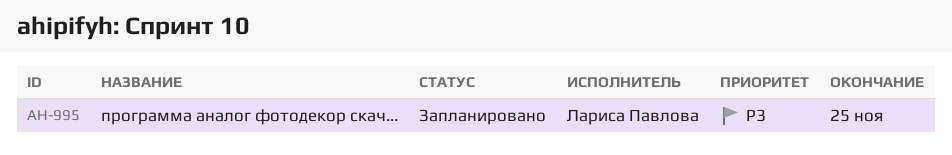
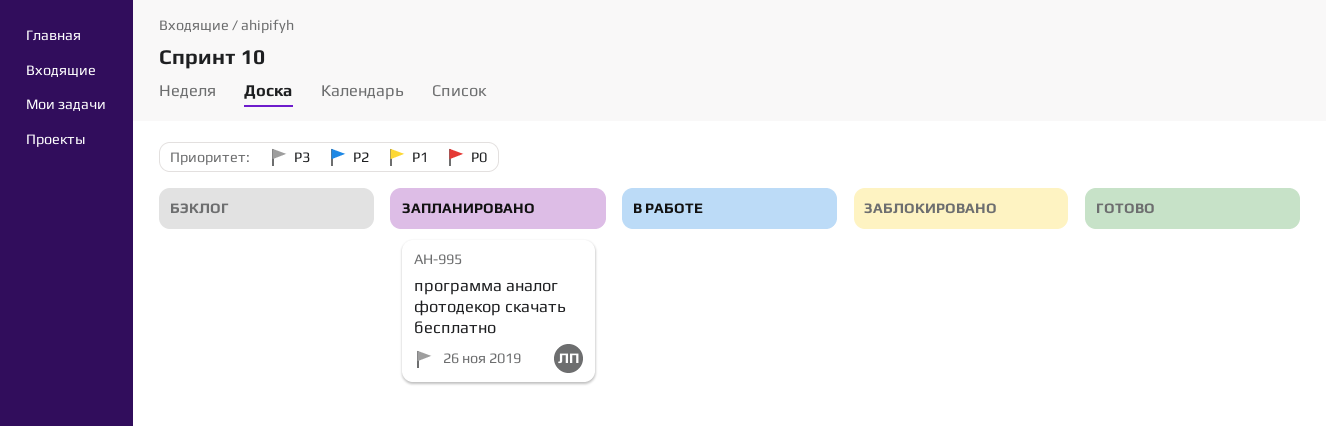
AH-995, due: Nov 25 -> Nov 26

